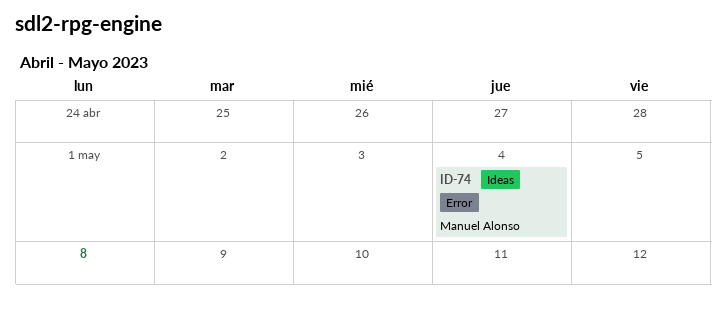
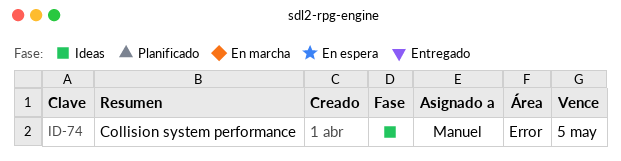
ID-74, due: May 4 -> May 5

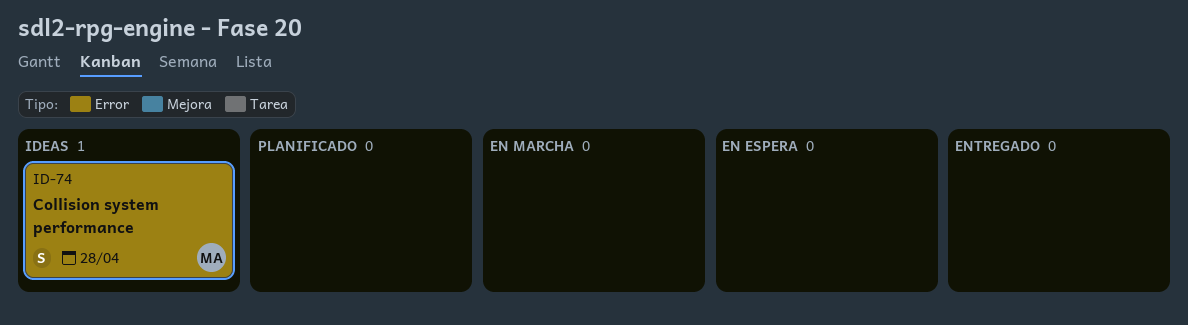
ID-74, due: May 5 -> Apr 28

